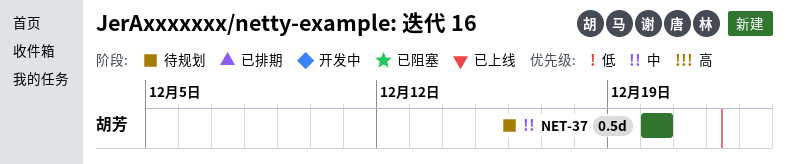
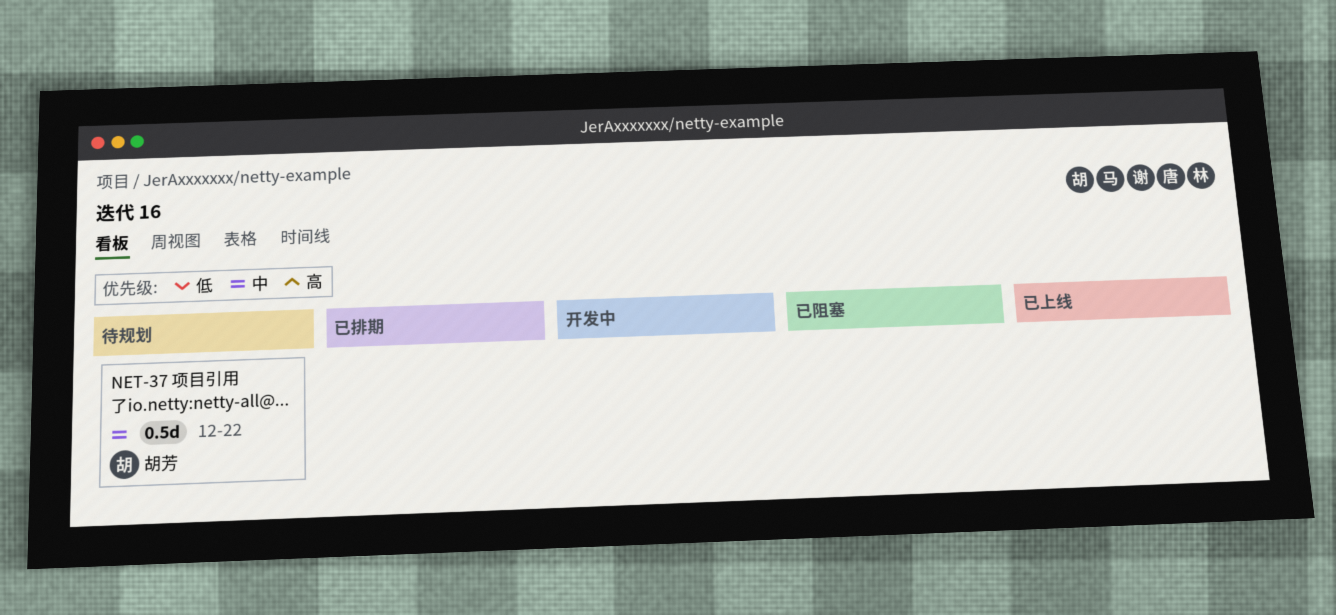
NET-37, due: Dec 20 -> Dec 22

